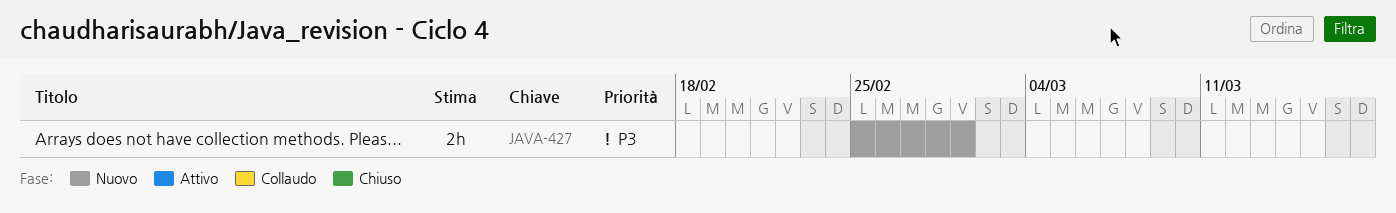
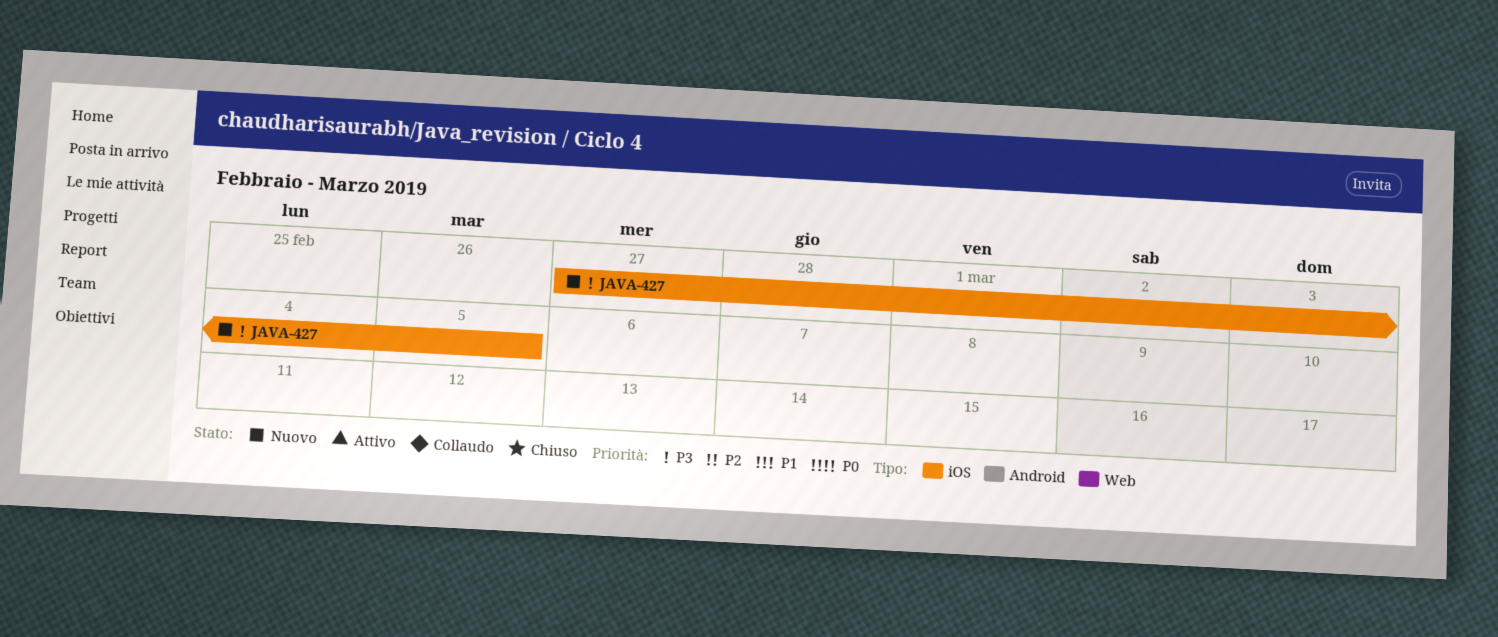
JAVA-427, start: Feb 25 -> Feb 27
JAVA-427, due: Mar 1 -> Mar 5

